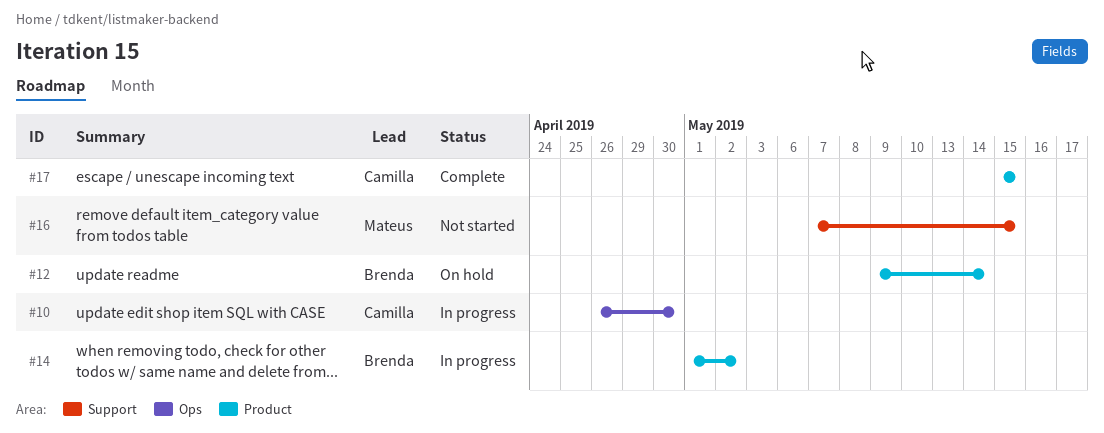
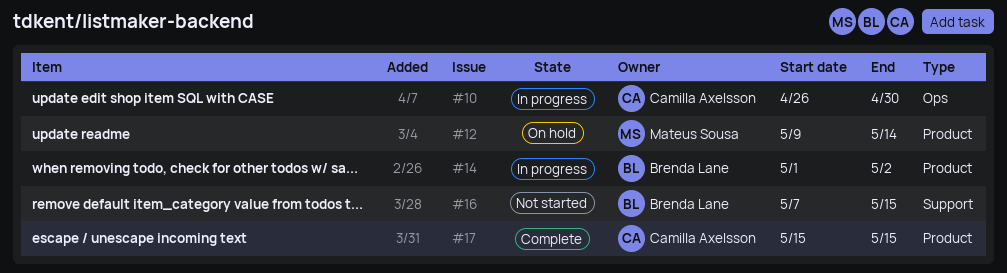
#12, owner: Brenda Lane -> Mateus Sousa
#16, owner: Mateus Sousa -> Brenda Lane

